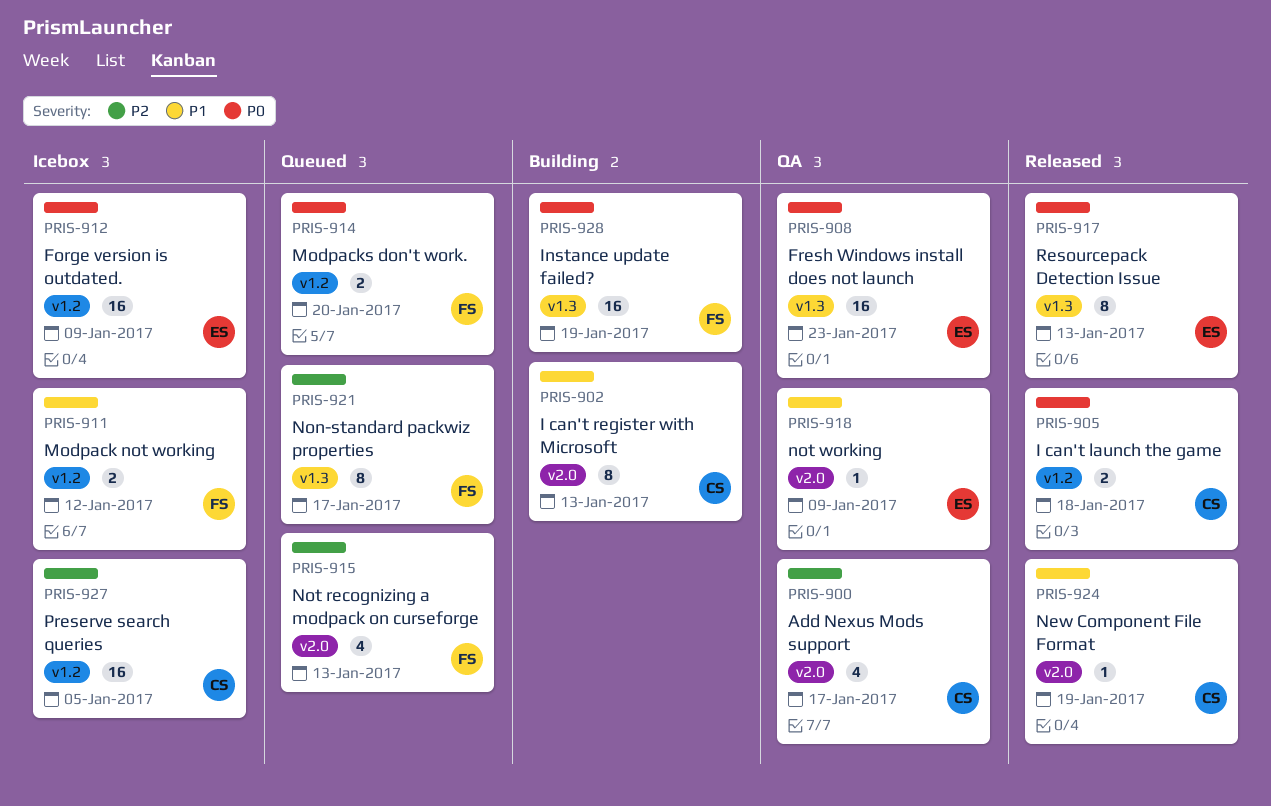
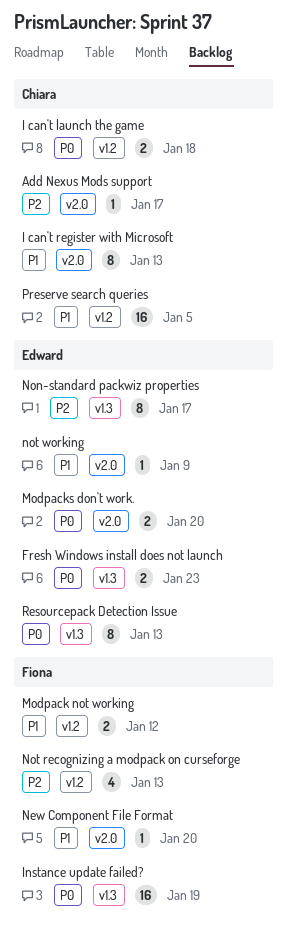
Add Nexus Mods support, estimate: 4 -> 1
Forge version is outdated.: present -> none
Fresh Windows install does not launch, estimate: 16 -> 2
Modpacks don't work., owner: Fiona -> Edward
Modpacks don't work., label: v1.2 -> v2.0
New Component File Format, owner: Chiara -> Fiona
New Component File Format, due: Jan 19 -> Jan 20
Non-standard packwiz properties, owner: Fiona -> Edward
Not recognizing a modpack on curseforge, label: v2.0 -> v1.2
Preserve search queries, priority: P2 -> P1

